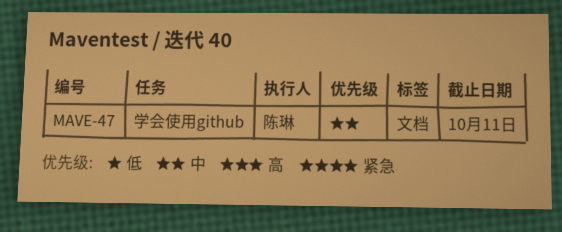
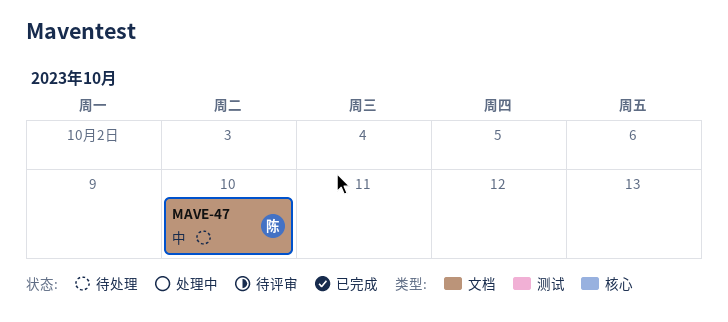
MAVE-47, due: Oct 11 -> Oct 10

